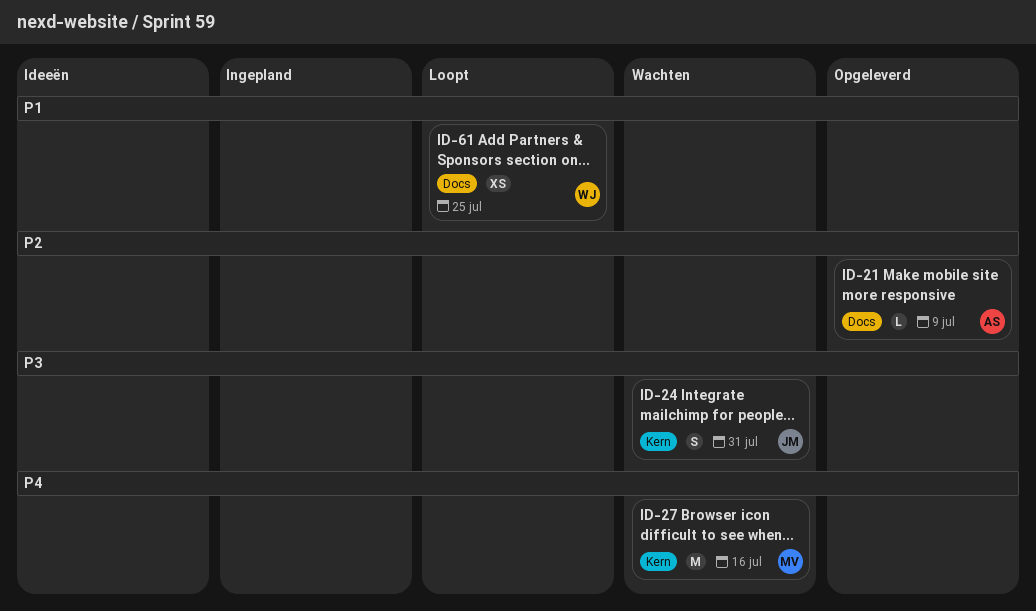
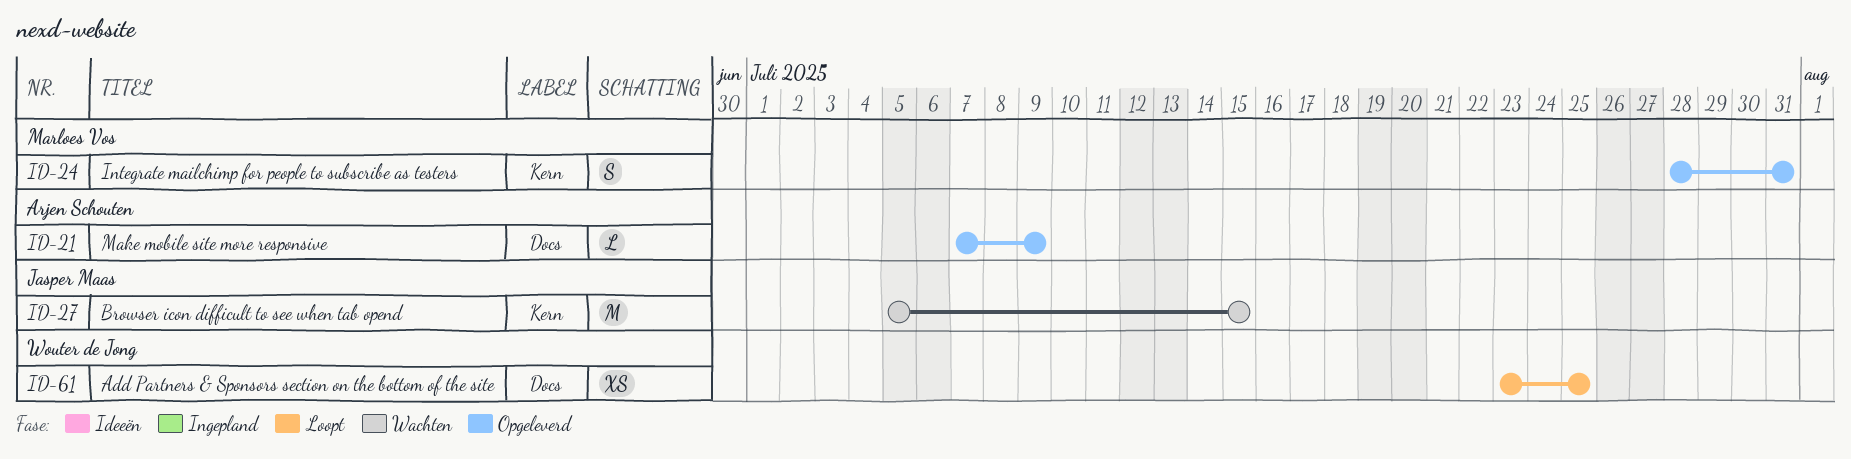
ID-24, status: Wachten -> Opgeleverd
ID-24, owner: Jasper Maas -> Marloes Vos
ID-27, owner: Marloes Vos -> Jasper Maas
ID-27, due: Jul 16 -> Jul 15

